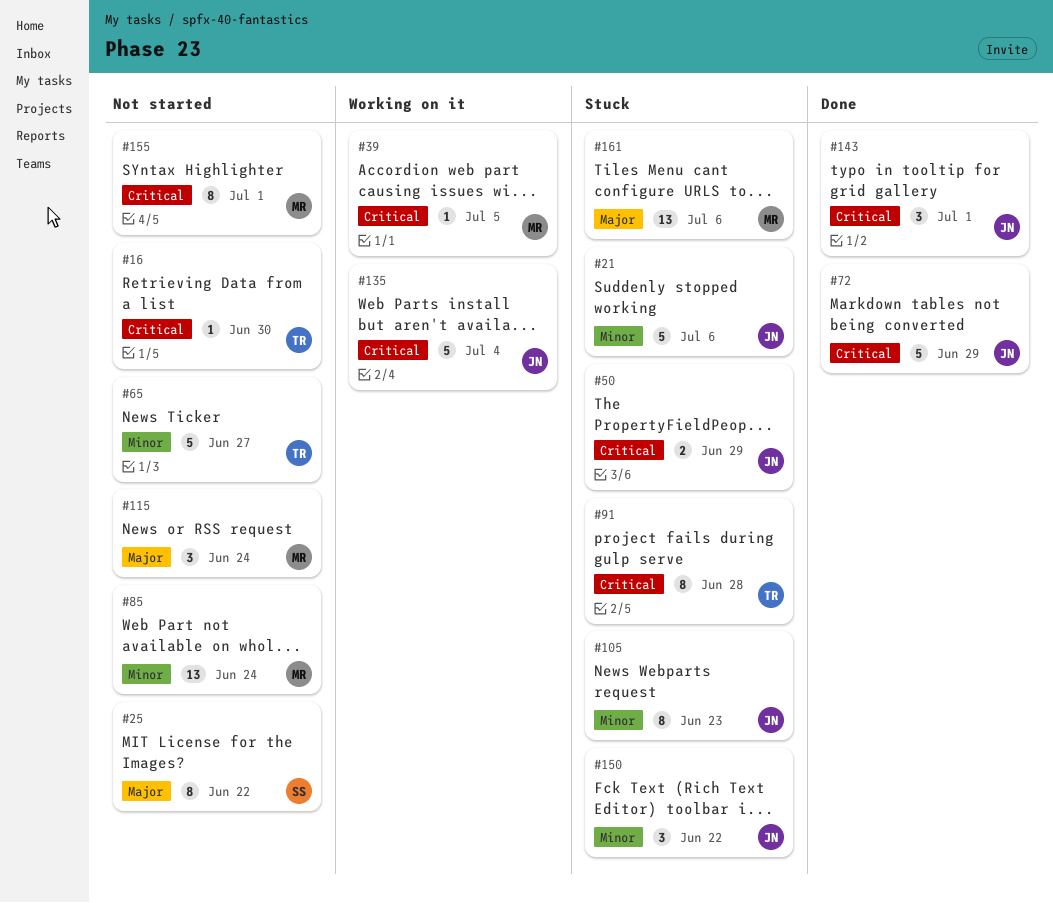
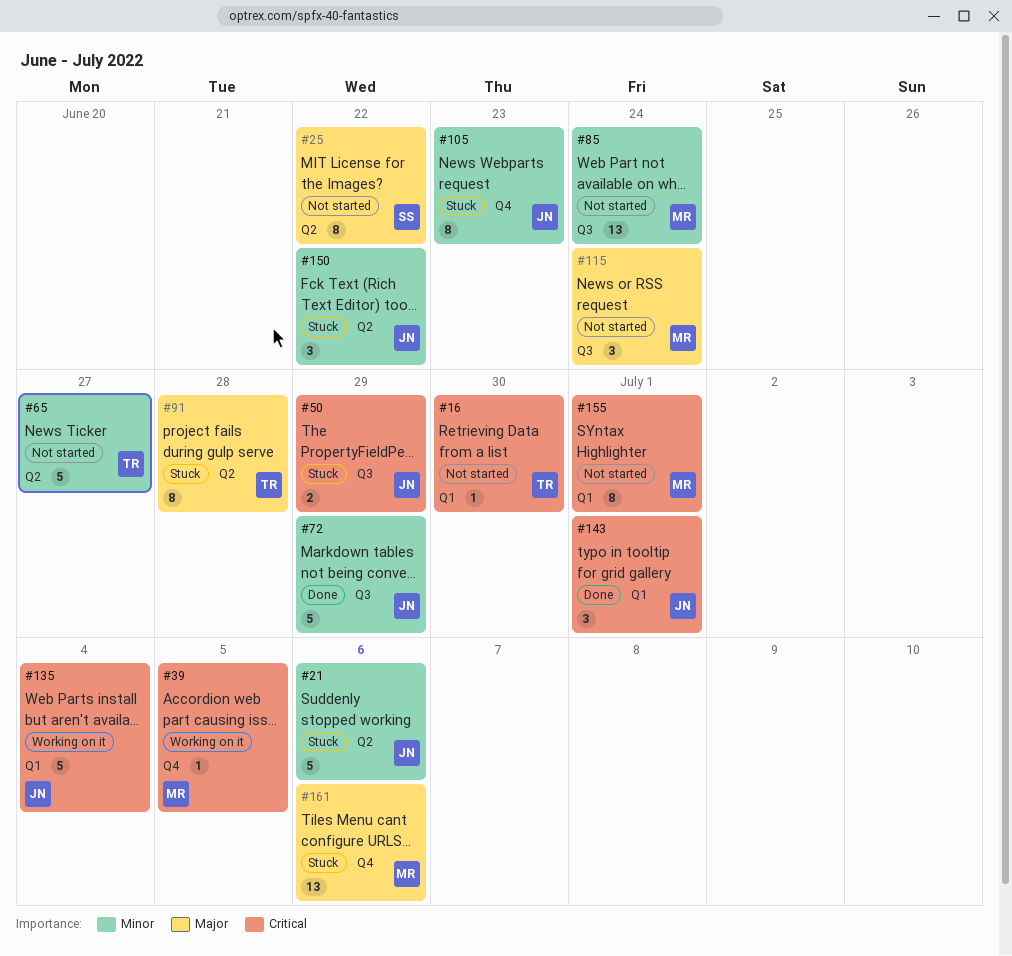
#72, priority: Critical -> Minor
#91, priority: Critical -> Major

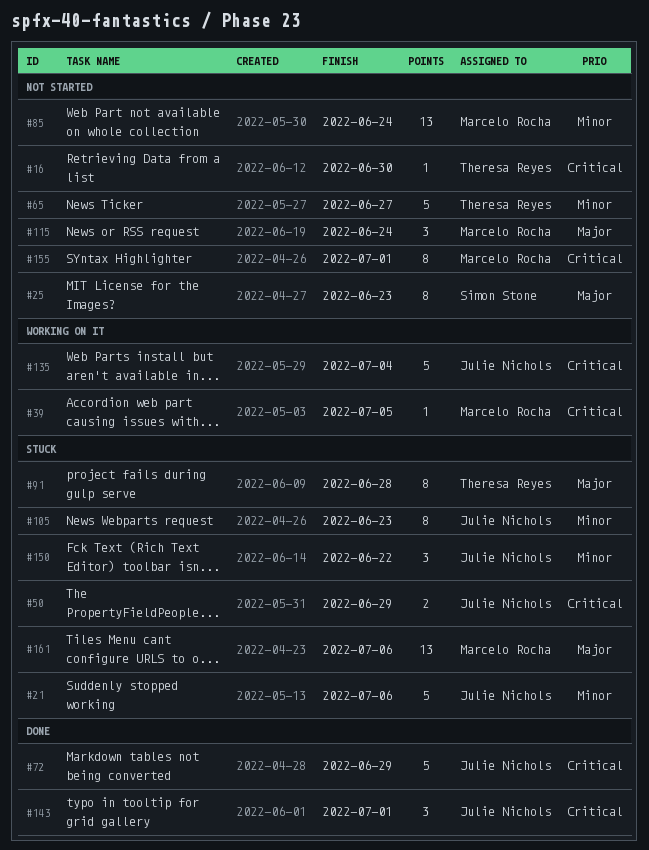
#25, due: Jun 22 -> Jun 23
#72, priority: Minor -> Critical

